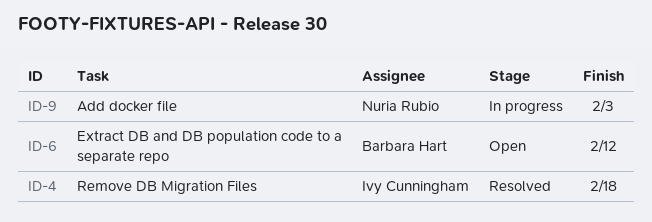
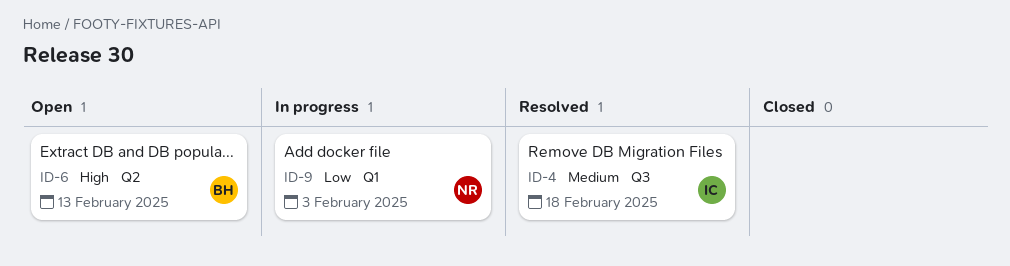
ID-6, due: Feb 12 -> Feb 13

